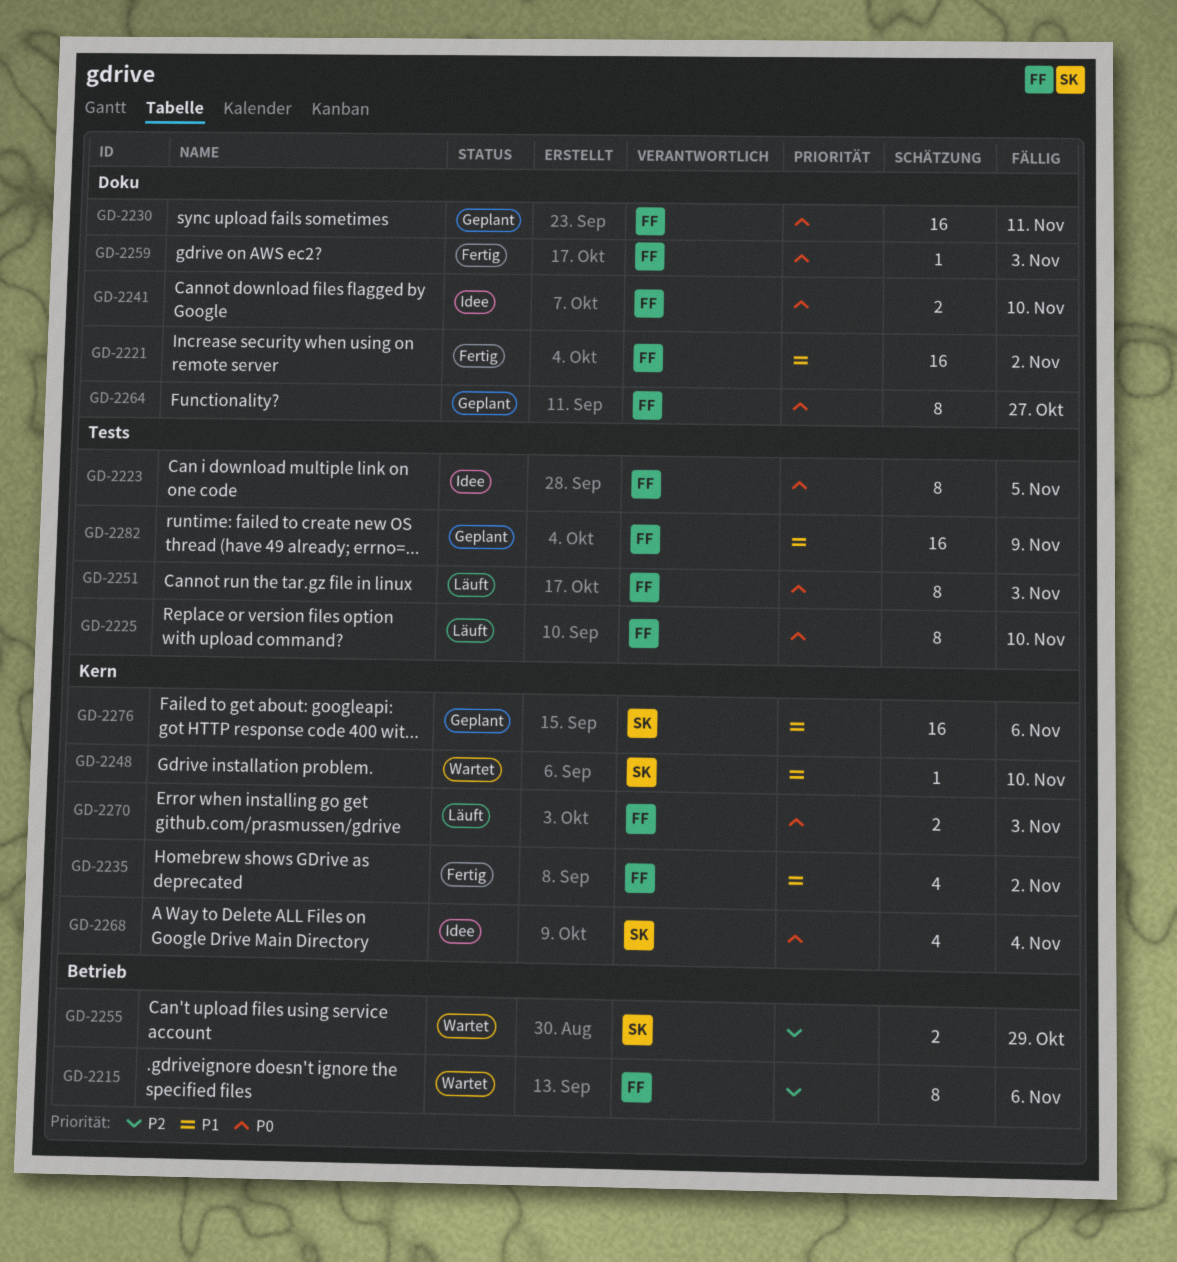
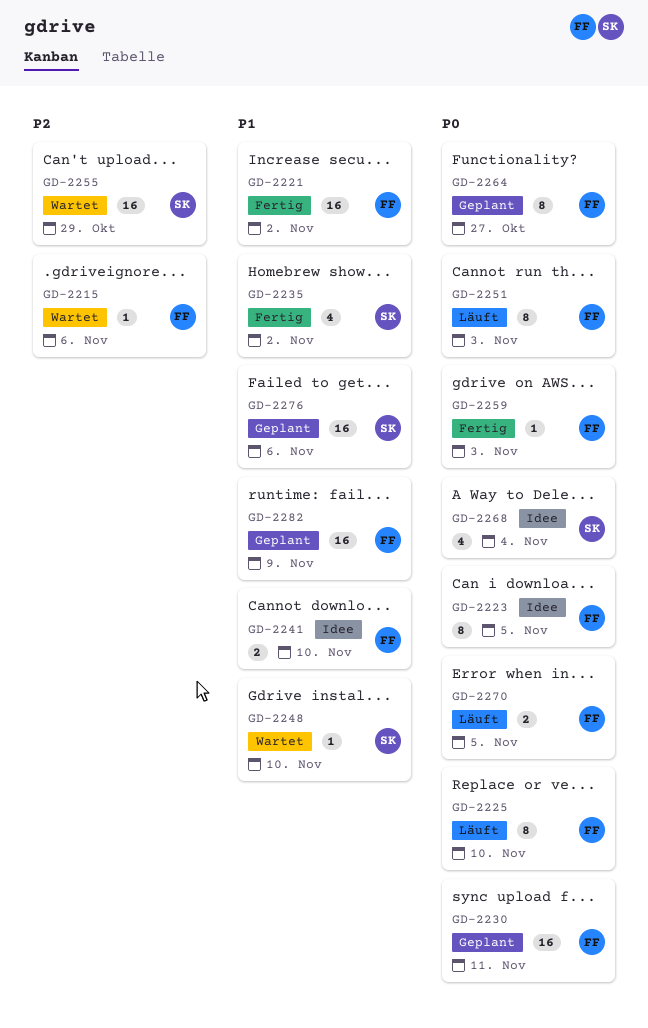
GD-2215, estimate: 8 -> 1
GD-2235, owner: FF -> SK
GD-2241, priority: P0 -> P1
GD-2255, estimate: 2 -> 16
GD-2270, due: Nov 3 -> Nov 5

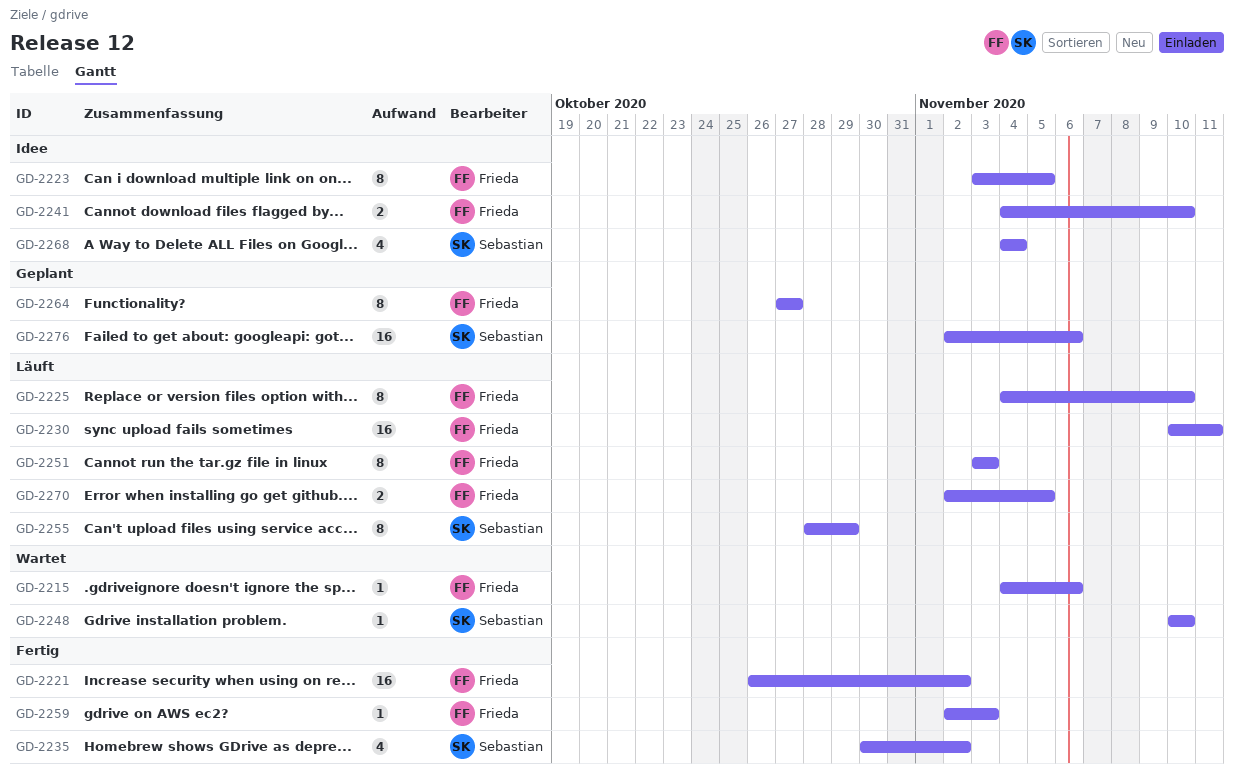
GD-2230, status: Geplant -> Läuft
GD-2255, status: Wartet -> Läuft
GD-2255, estimate: 16 -> 8
GD-2282: present -> none

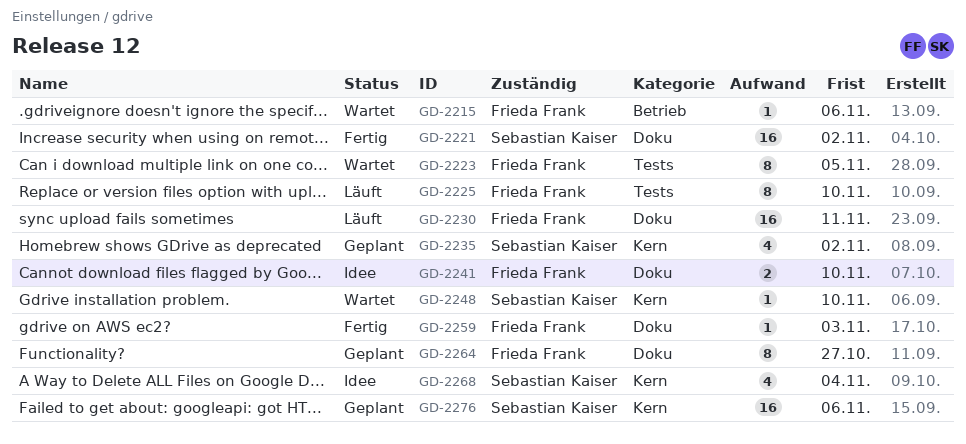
GD-2221, owner: Frieda Frank -> Sebastian Kaiser
GD-2223, status: Idee -> Wartet
GD-2235, status: Fertig -> Geplant
GD-2251: present -> none
GD-2255: present -> none
GD-2270: present -> none

